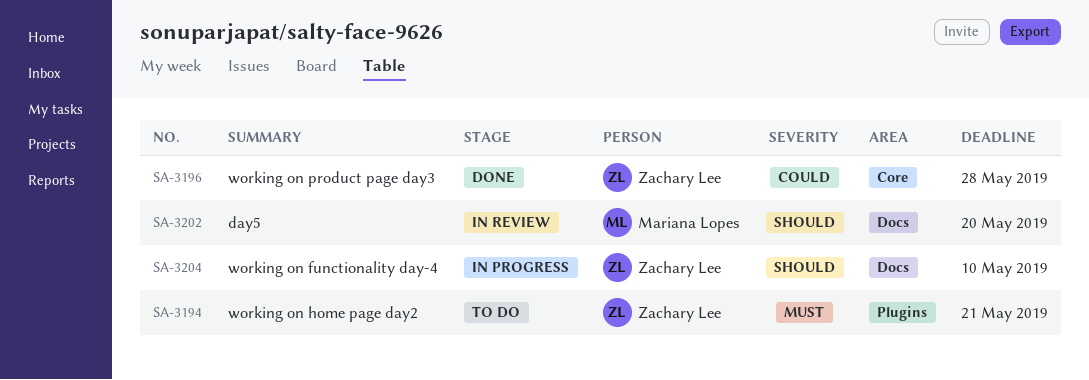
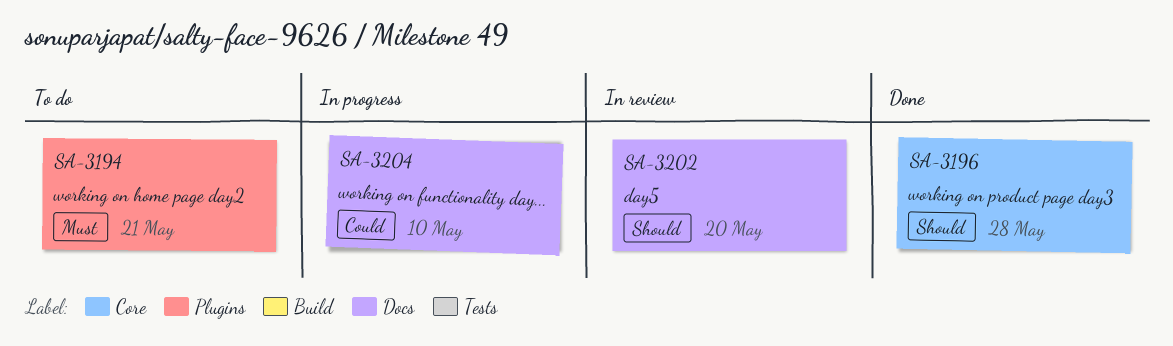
SA-3196, priority: Could -> Should
SA-3204, priority: Should -> Could

